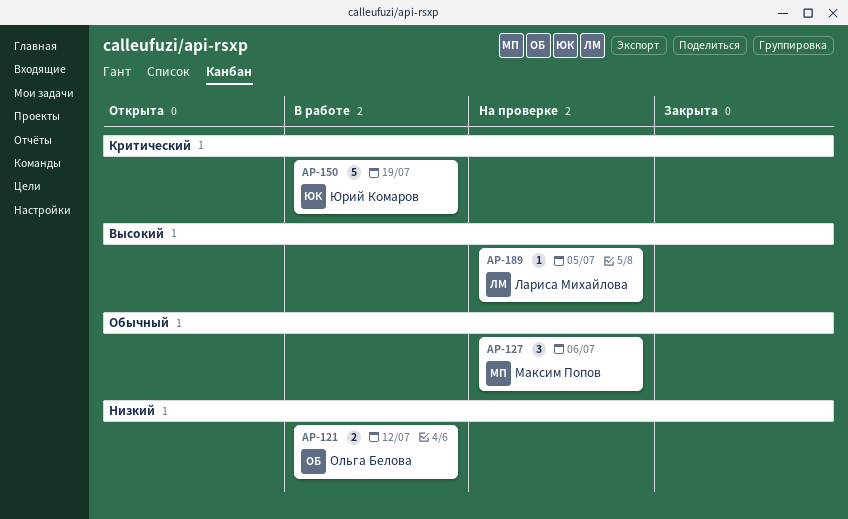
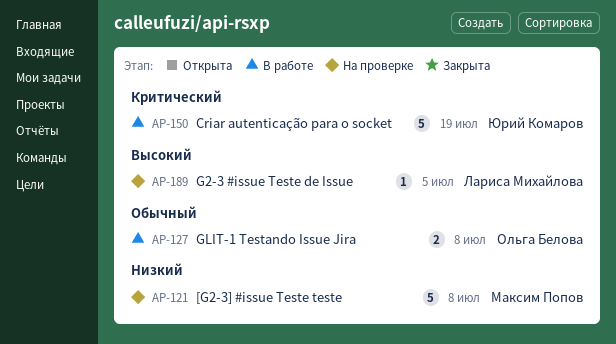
AP-121, status: В работе -> На проверке
AP-121, owner: Ольга Белова -> Максим Попов
AP-121, estimate: 2 -> 5
AP-121, due: Jul 12 -> Jul 8
AP-127, status: На проверке -> В работе
AP-127, owner: Максим Попов -> Ольга Белова
AP-127, estimate: 3 -> 2
AP-127, due: Jul 6 -> Jul 8

